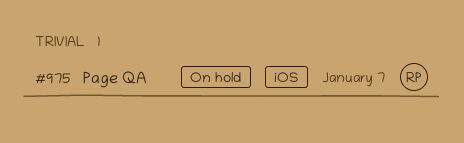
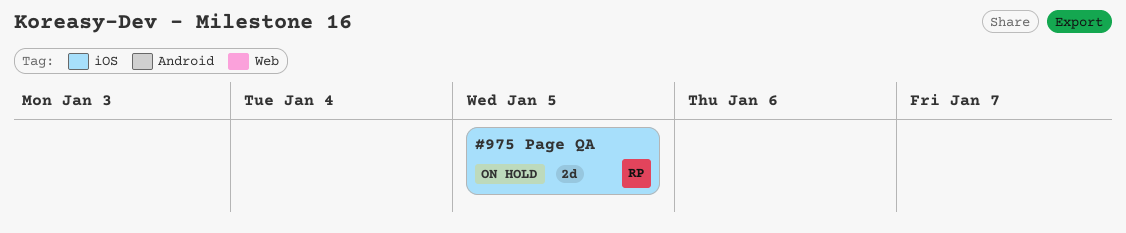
#975, due: Jan 7 -> Jan 5

